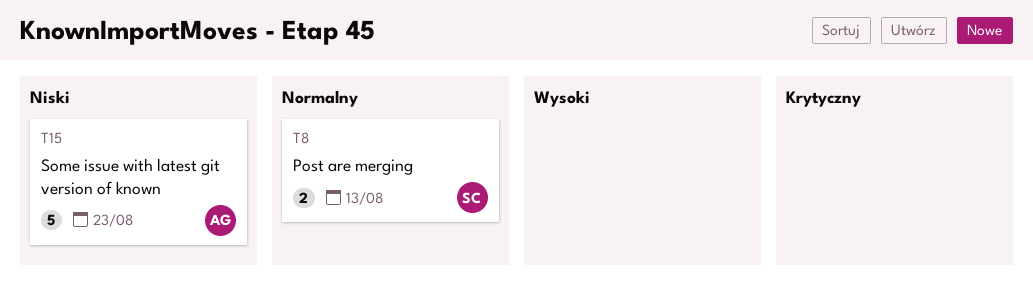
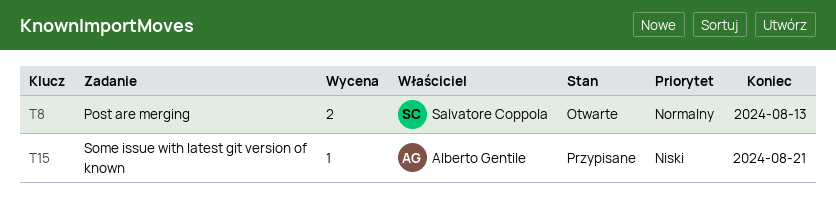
T15, estimate: 5 -> 1
T15, due: Aug 23 -> Aug 21

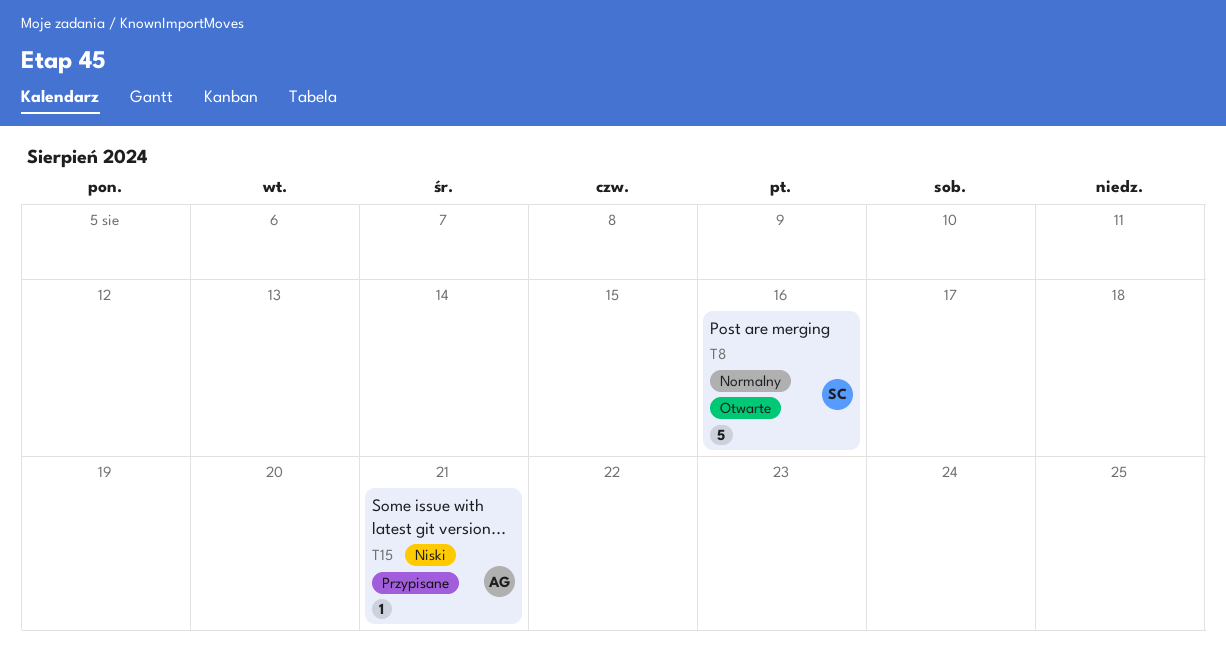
T8, estimate: 2 -> 5
T8, due: Aug 13 -> Aug 16

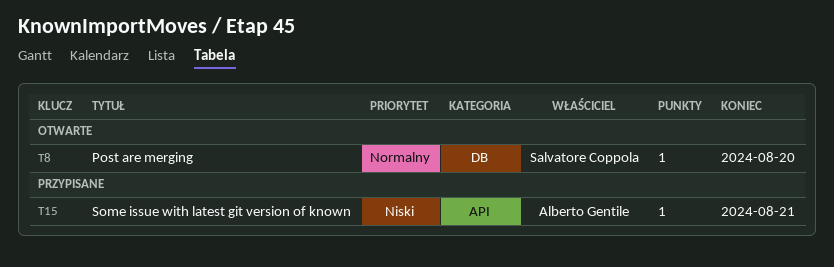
T8, estimate: 5 -> 1
T8, due: Aug 16 -> Aug 20

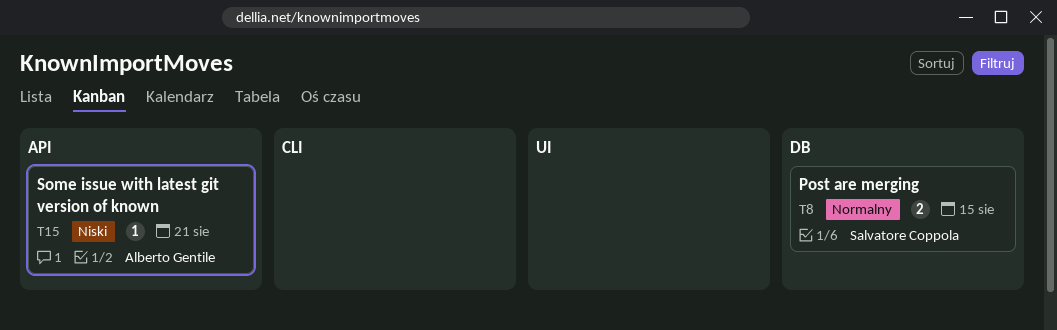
T8, estimate: 1 -> 2
T8, due: Aug 20 -> Aug 15

